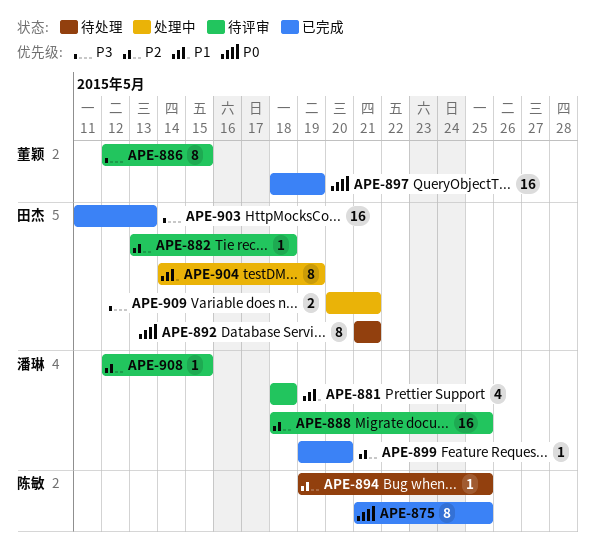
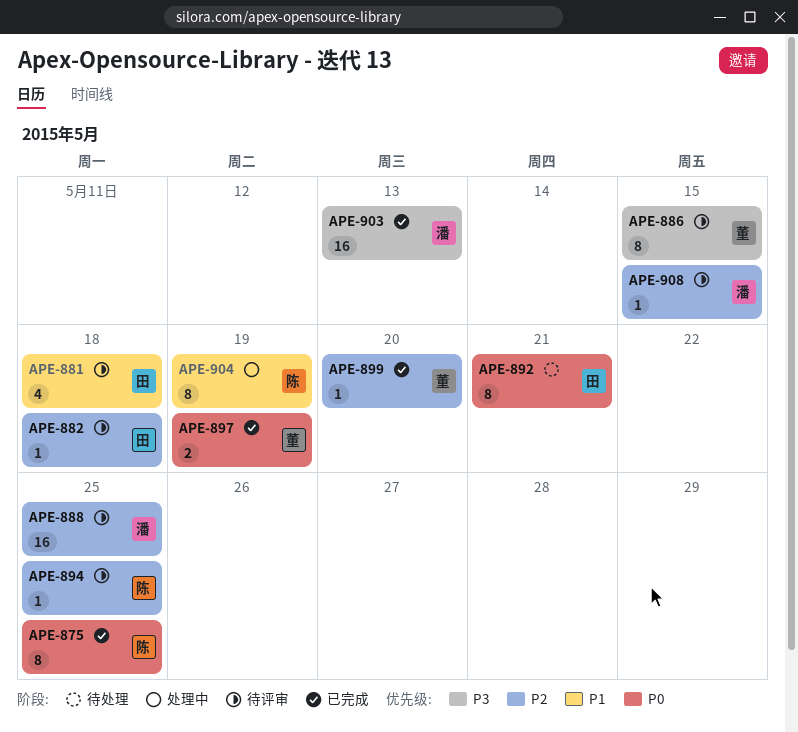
APE-881, owner: 潘琳 -> 田杰
APE-894, status: 待处理 -> 待评审
APE-897, estimate: 16 -> 2
APE-899, owner: 潘琳 -> 董颖
APE-903, owner: 田杰 -> 潘琳
APE-904, owner: 田杰 -> 陈敏
APE-909: present -> none

